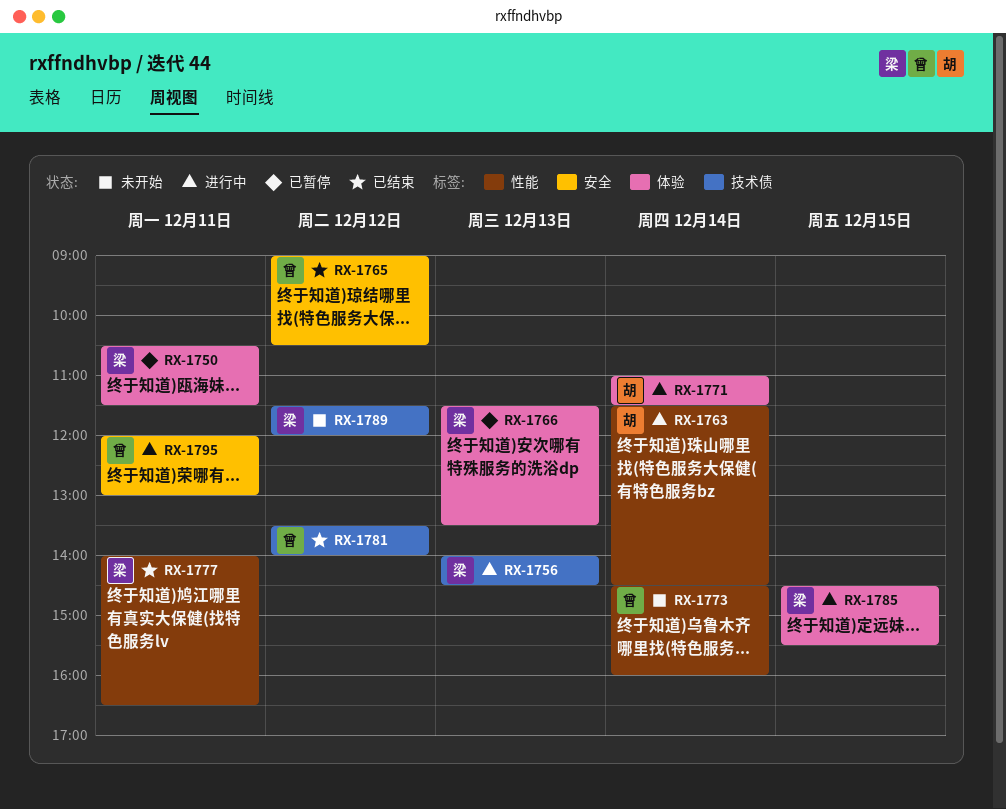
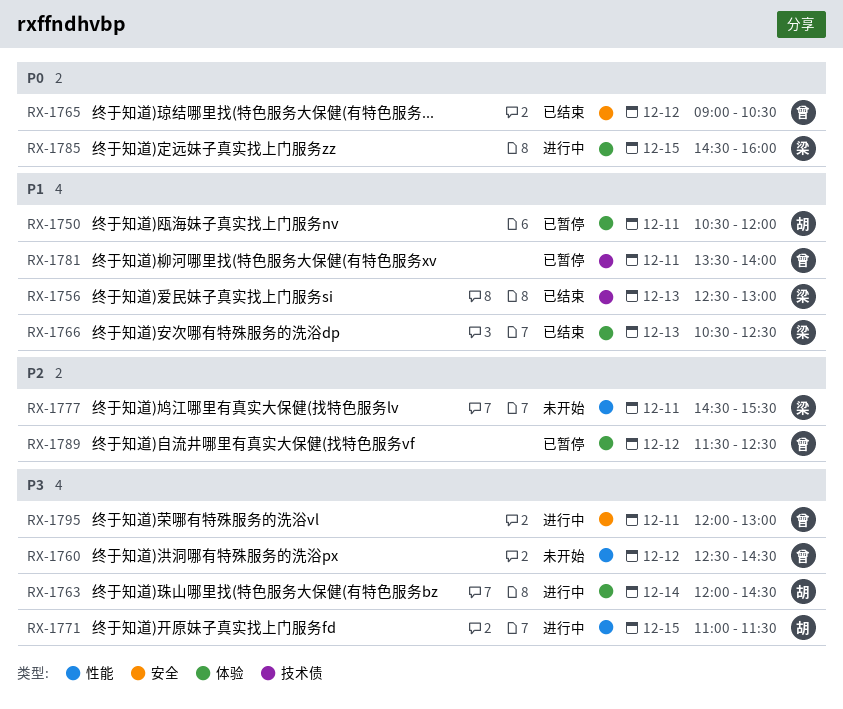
RX-1750, owner: 梁 -> 胡
RX-1750, ends: 11:30 -> 12:00
RX-1756, status: 进行中 -> 已结束
RX-1756, begins: 14:00 -> 12:30
RX-1756, ends: 14:30 -> 13:00
RX-1760: none -> present
RX-1763, label: 性能 -> 体验
RX-1763, begins: 11:30 -> 12:00
RX-1766, status: 已暂停 -> 已结束
RX-1766, begins: 11:30 -> 10:30
RX-1766, ends: 13:30 -> 12:30
RX-1771, label: 体验 -> 性能
RX-1771, day: Dec 14 -> Dec 15
RX-1773: present -> none
RX-1777, status: 已结束 -> 未开始
RX-1777, begins: 14:00 -> 14:30
RX-1777, ends: 16:30 -> 15:30
RX-1781, status: 已结束 -> 已暂停
RX-1781, day: Dec 12 -> Dec 11
RX-1785, ends: 15:30 -> 16:00
RX-1789, status: 未开始 -> 已暂停
RX-1789, owner: 梁 -> 曾
RX-1789, label: 技术债 -> 体验
RX-1789, ends: 12:00 -> 12:30

